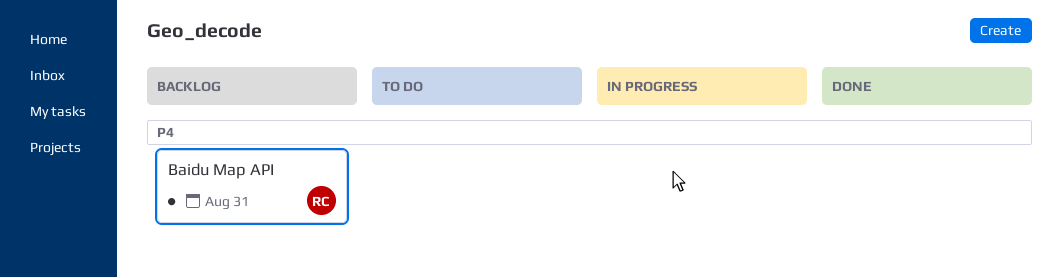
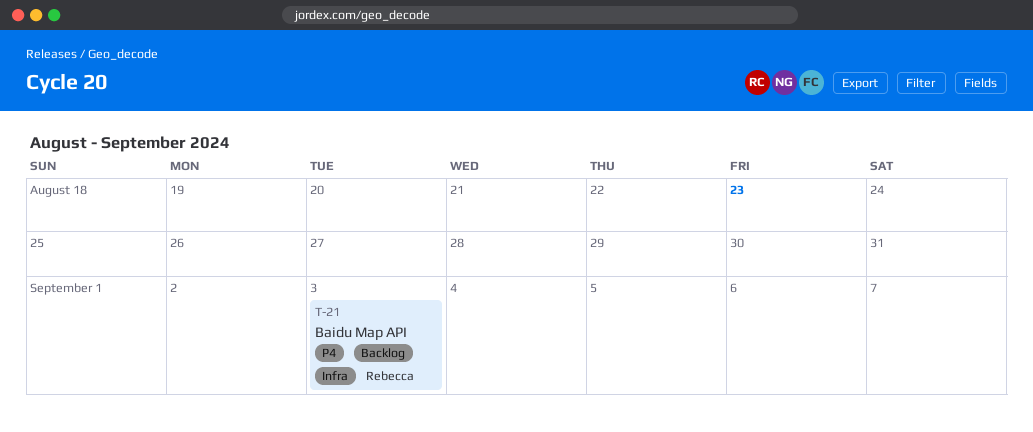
Baidu Map API, due: Aug 31 -> Sep 3

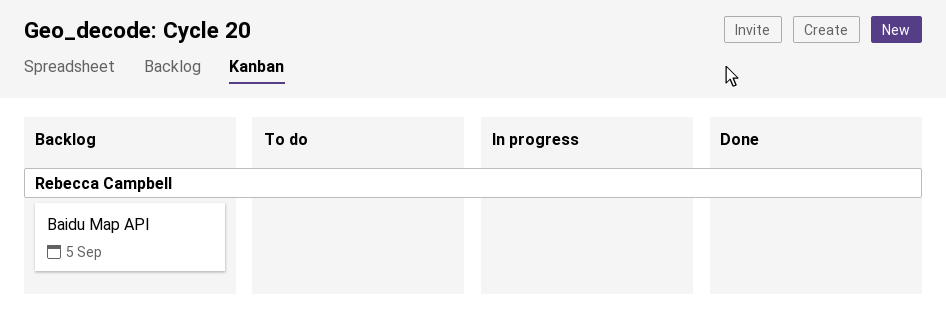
Baidu Map API, due: Sep 3 -> Sep 5

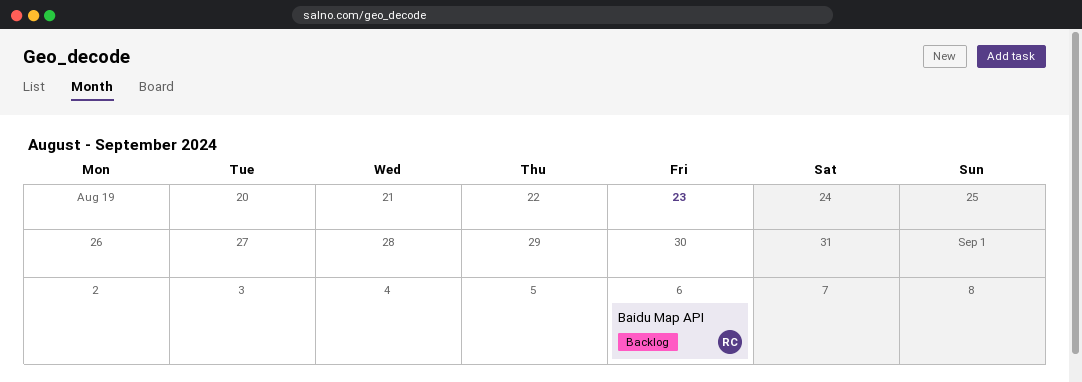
Baidu Map API, due: Sep 5 -> Sep 6

